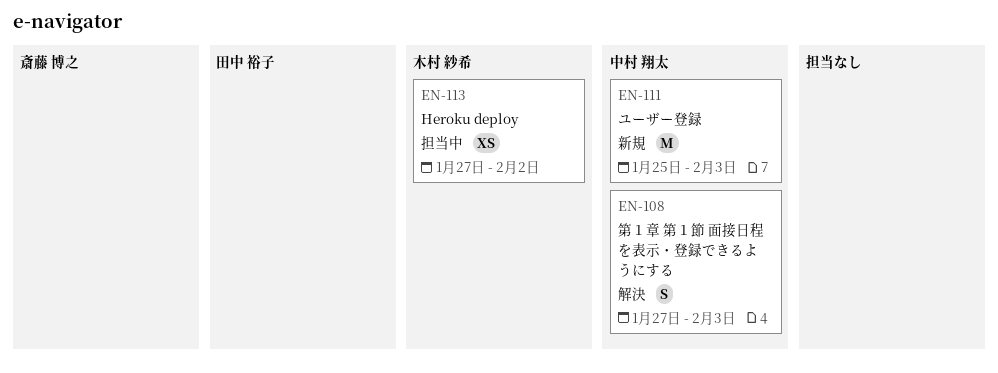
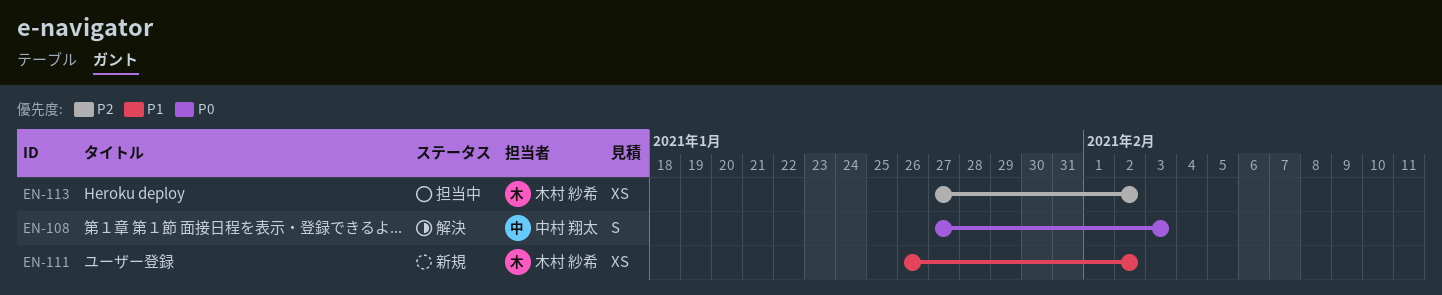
EN-111, owner: 中村 翔太 -> 木村 紗希
EN-111, estimate: M -> XS
EN-111, start: Jan 25 -> Jan 26
EN-111, due: Feb 3 -> Feb 2

